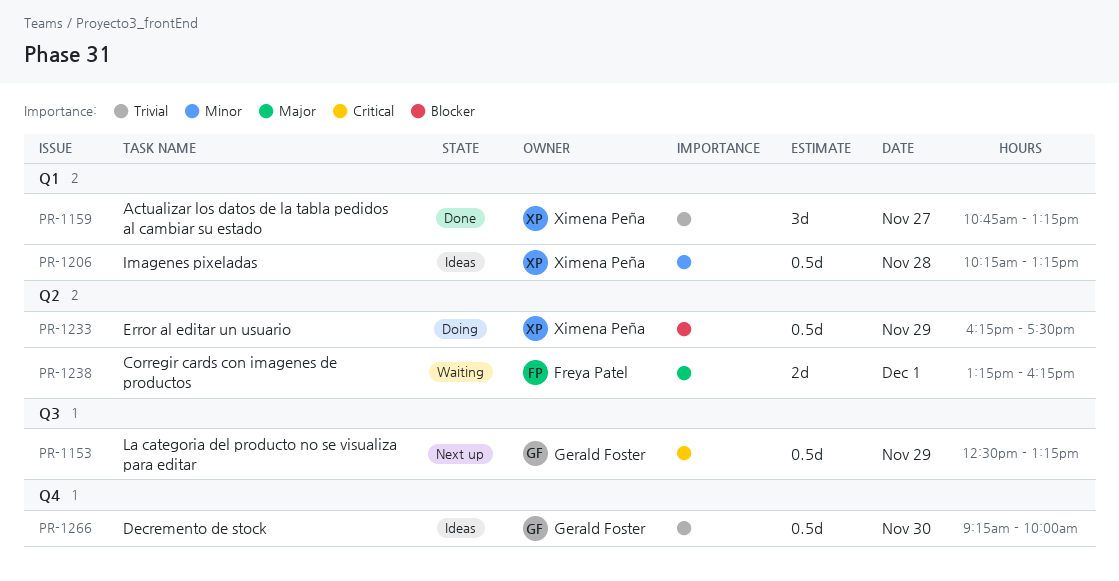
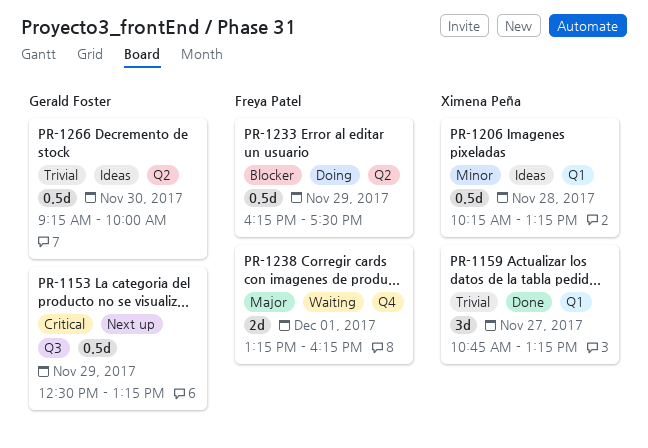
PR-1233, owner: Ximena Peña -> Freya Patel
PR-1238, label: Q2 -> Q4
PR-1266, label: Q4 -> Q2

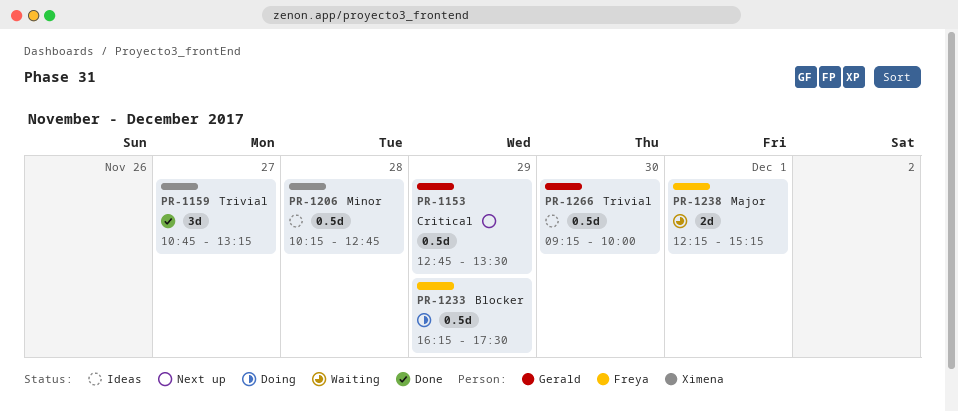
PR-1153, begins: 12:30 -> 12:45
PR-1153, ends: 13:15 -> 13:30
PR-1206, ends: 13:15 -> 12:45
PR-1238, begins: 13:15 -> 12:15
PR-1238, ends: 16:15 -> 15:15

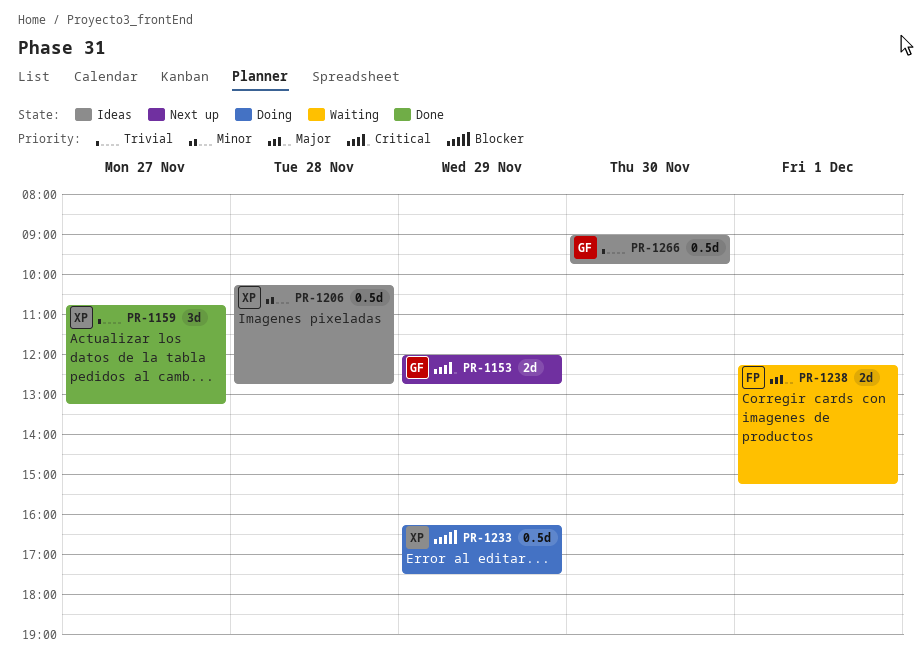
PR-1153, estimate: 0.5d -> 2d
PR-1153, begins: 12:45 -> 12:00
PR-1153, ends: 13:30 -> 12:45
PR-1233, owner: Freya -> Ximena
PR-1266, begins: 09:15 -> 09:00
PR-1266, ends: 10:00 -> 09:45

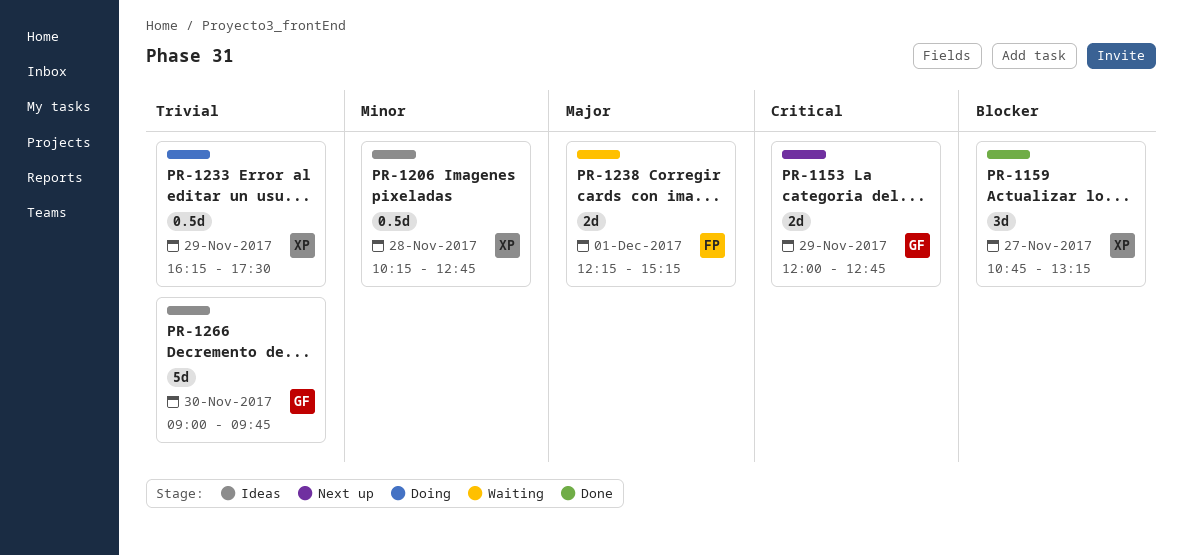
PR-1159, priority: Trivial -> Blocker
PR-1233, priority: Blocker -> Trivial
PR-1266, estimate: 0.5d -> 5d

